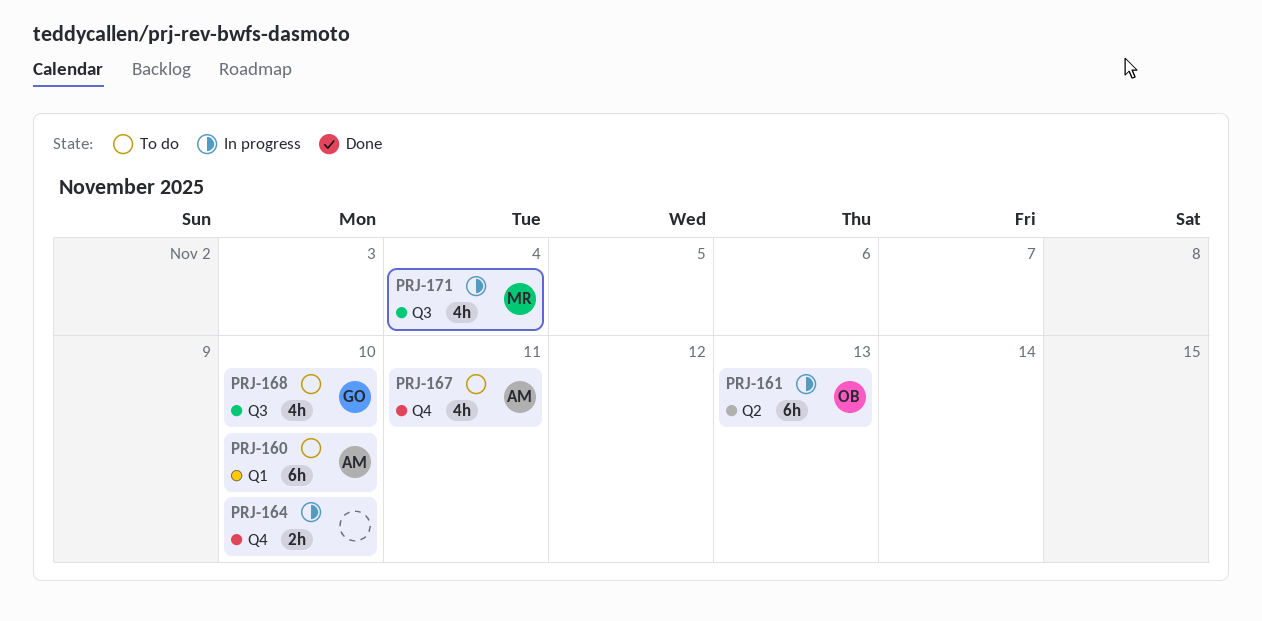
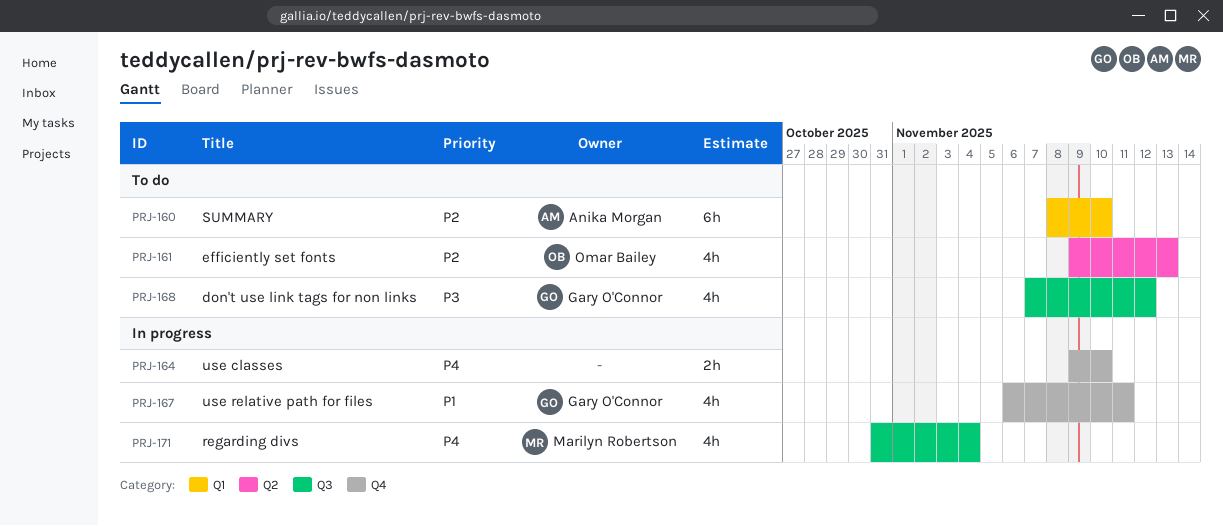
PRJ-161, status: In progress -> To do
PRJ-161, estimate: 6h -> 4h
PRJ-167, status: To do -> In progress
PRJ-167, owner: Anika Morgan -> Gary O'Connor
PRJ-168, due: Nov 10 -> Nov 12

